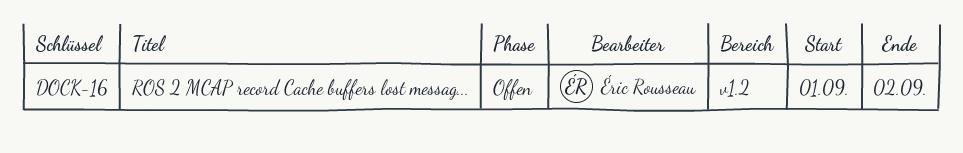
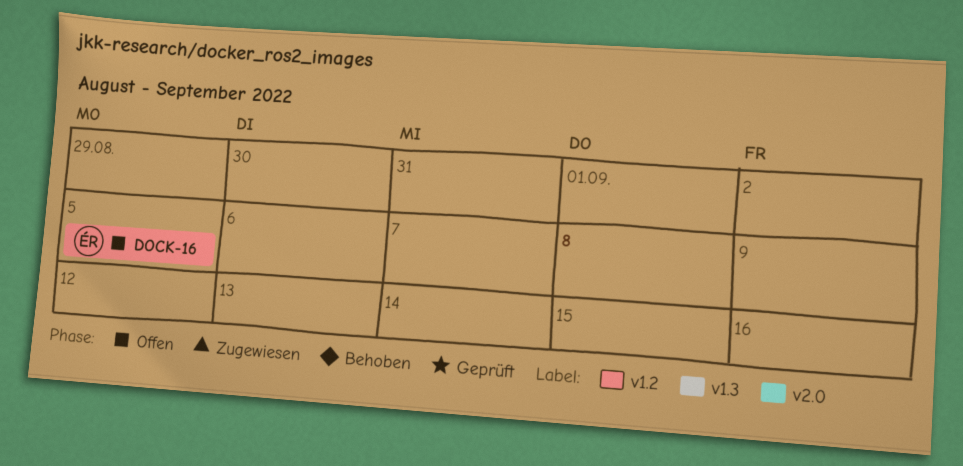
DOCK-16, start: Sep 1 -> Sep 5
DOCK-16, due: Sep 2 -> Sep 5

